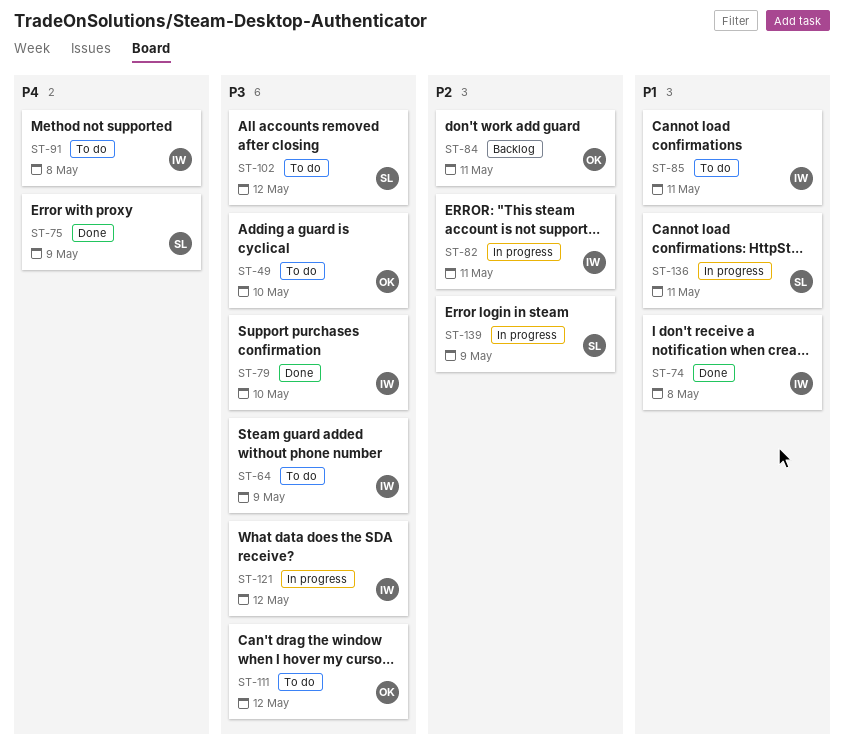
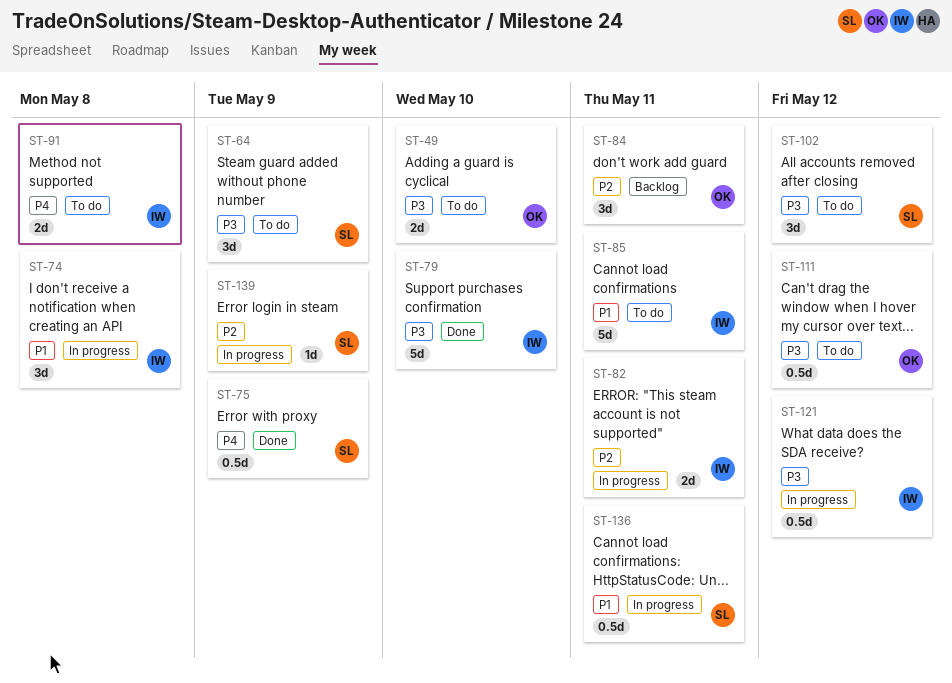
ST-64, owner: IW -> SL
ST-74, status: Done -> In progress

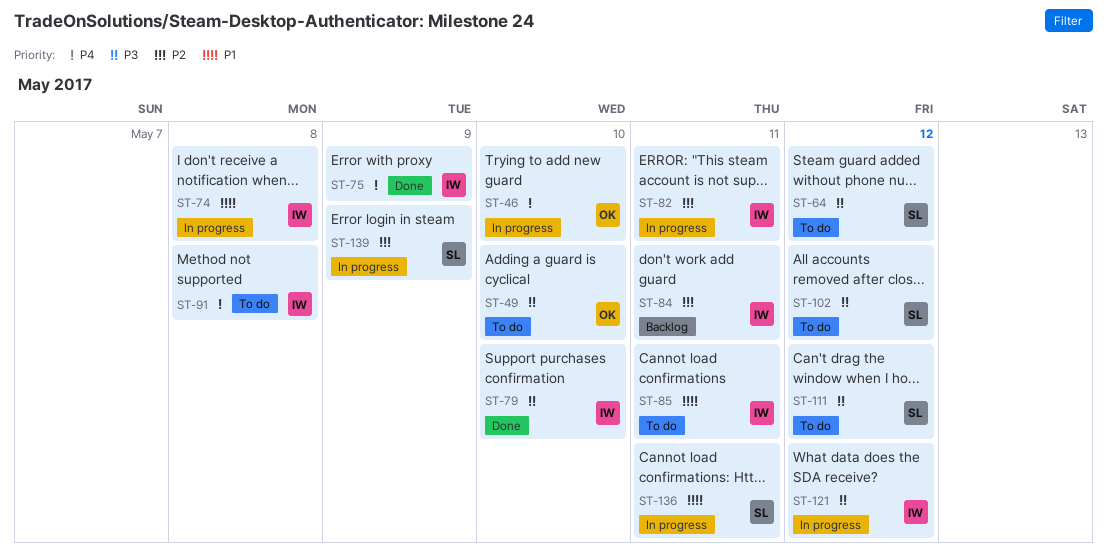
ST-46: none -> present
ST-64, due: May 9 -> May 12
ST-75, owner: SL -> IW
ST-84, owner: OK -> IW
ST-111, owner: OK -> SL

